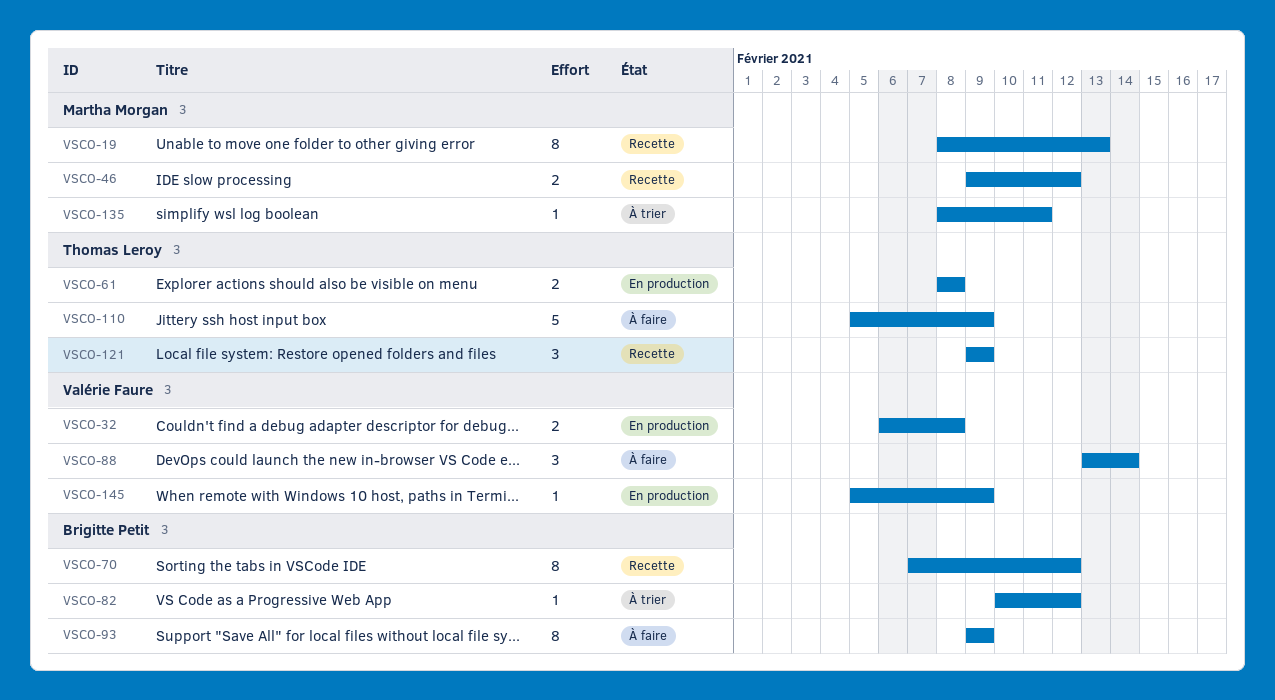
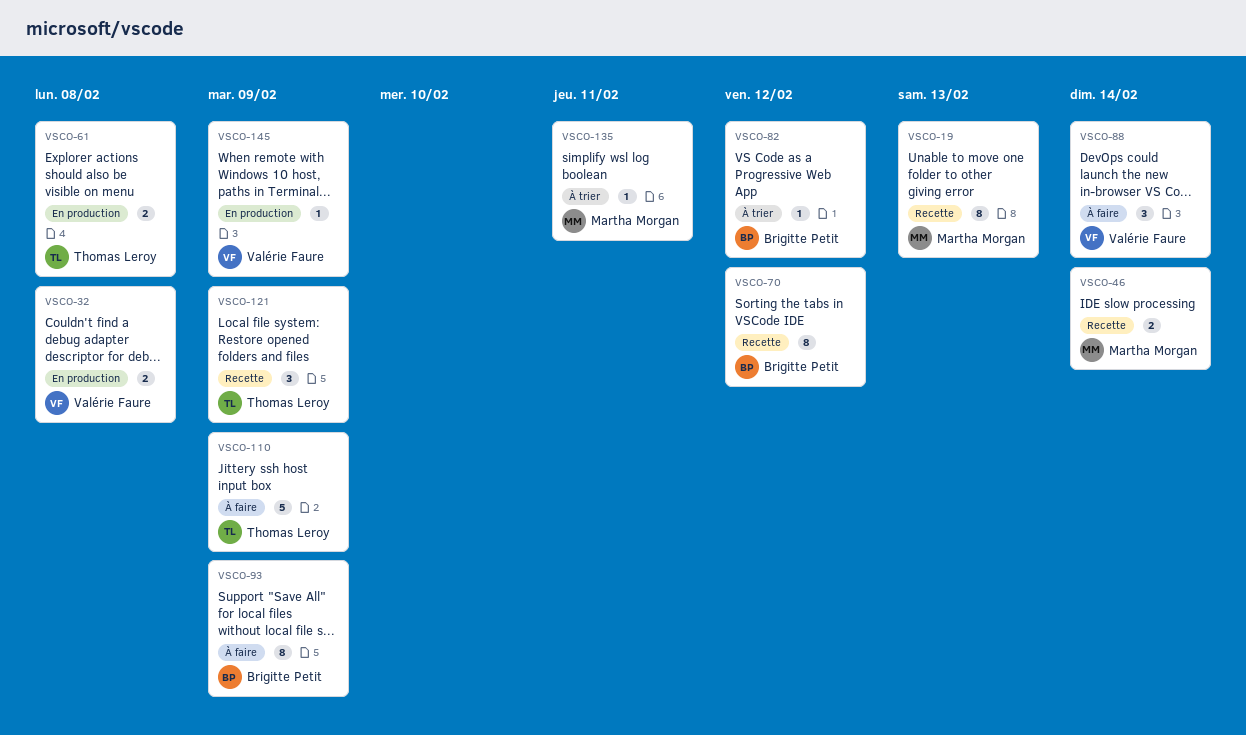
VSCO-46, due: Feb 12 -> Feb 14

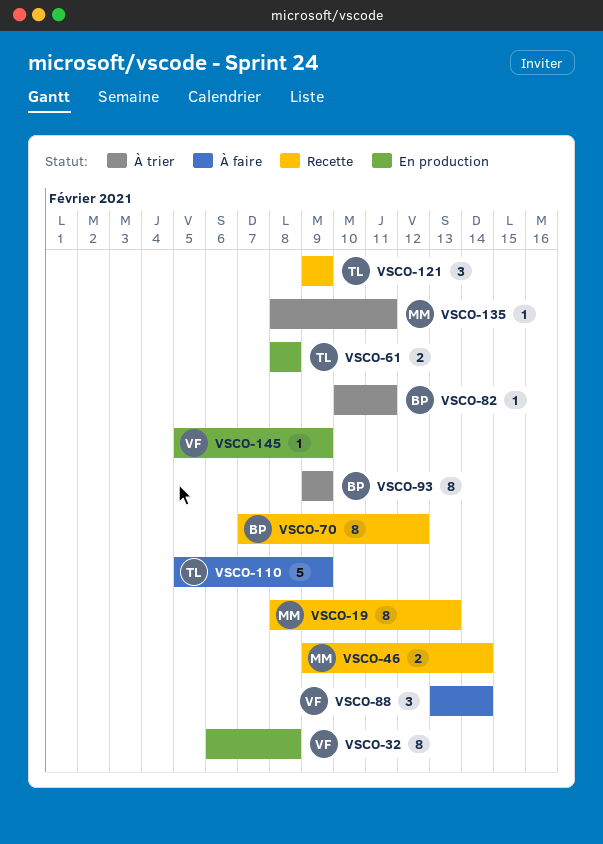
VSCO-32, estimate: 2 -> 8
VSCO-82, due: Feb 12 -> Feb 11
VSCO-93, status: À faire -> À trier

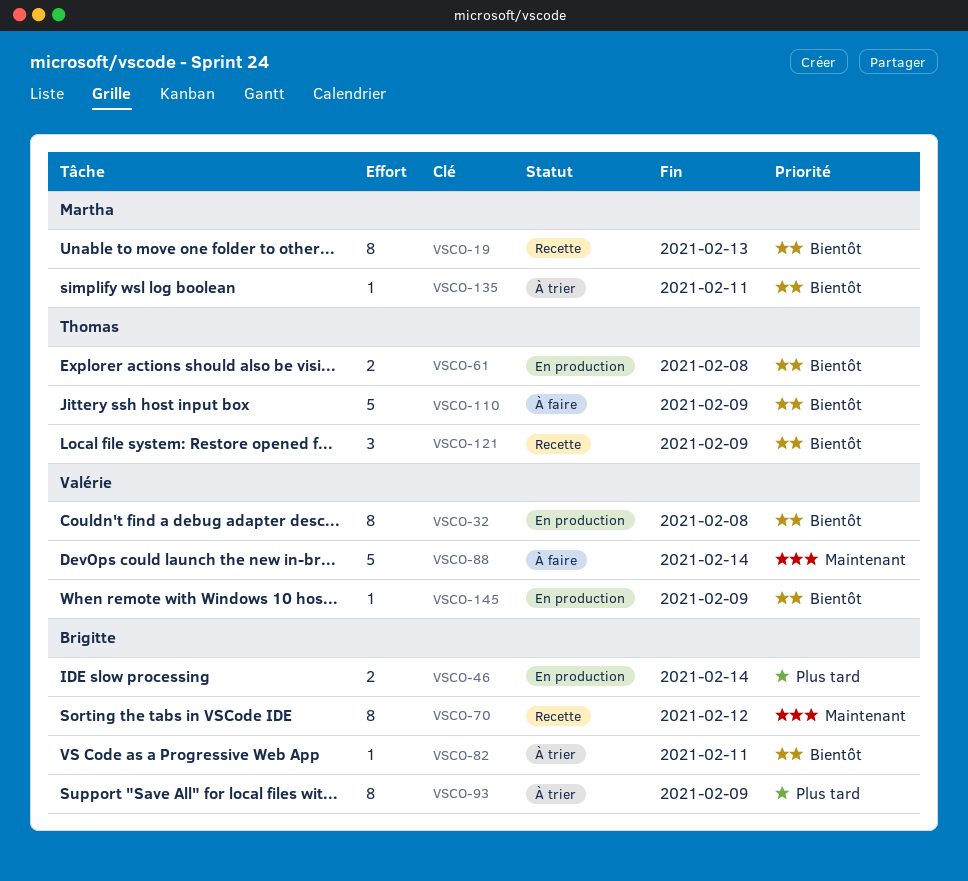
VSCO-46, status: Recette -> En production
VSCO-46, owner: Martha -> Brigitte
VSCO-88, estimate: 3 -> 5

